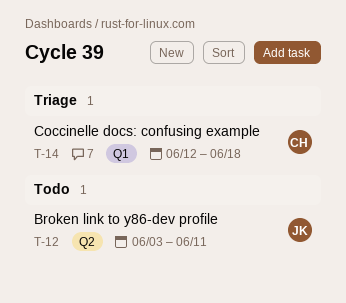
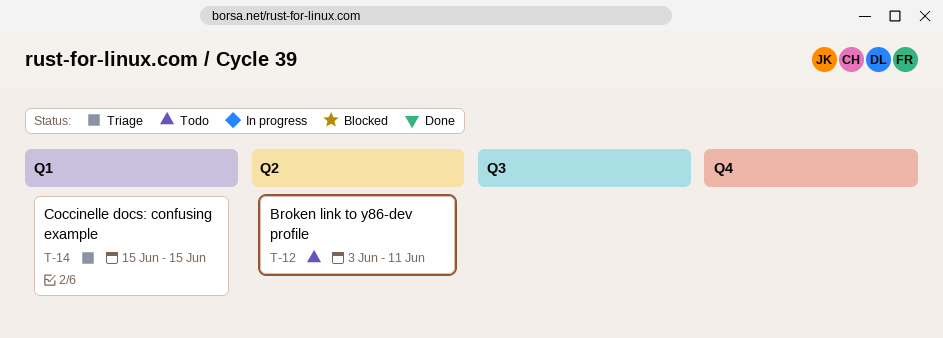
T-14, start: Jun 12 -> Jun 15
T-14, due: Jun 18 -> Jun 15

